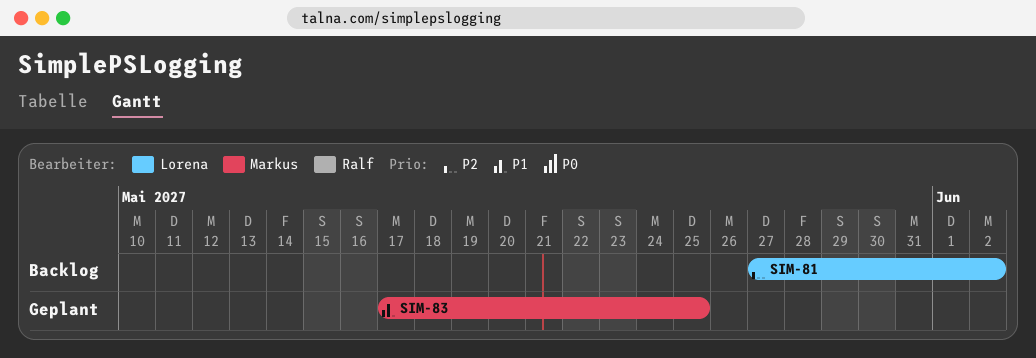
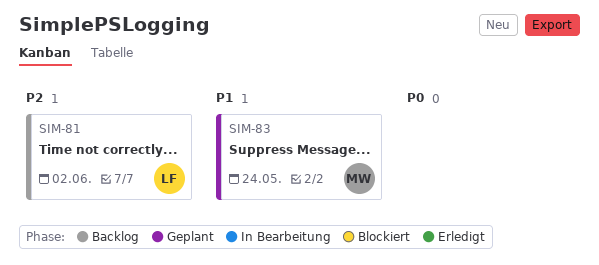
SIM-83, due: May 25 -> May 24

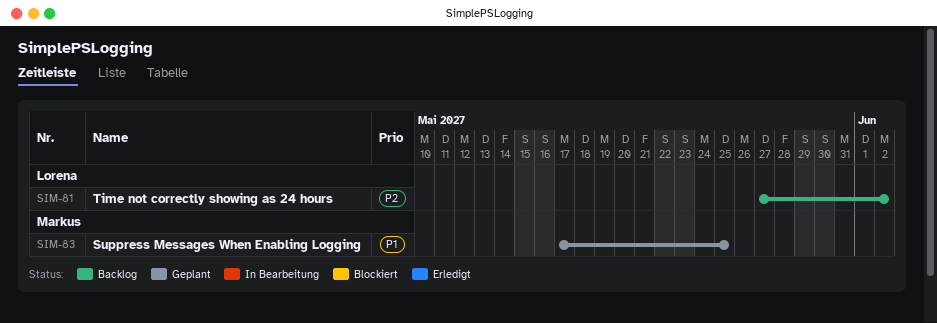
SIM-83, due: May 24 -> May 25

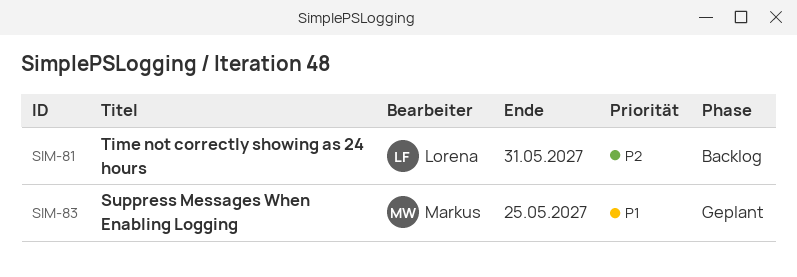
SIM-81, due: Jun 2 -> May 31

